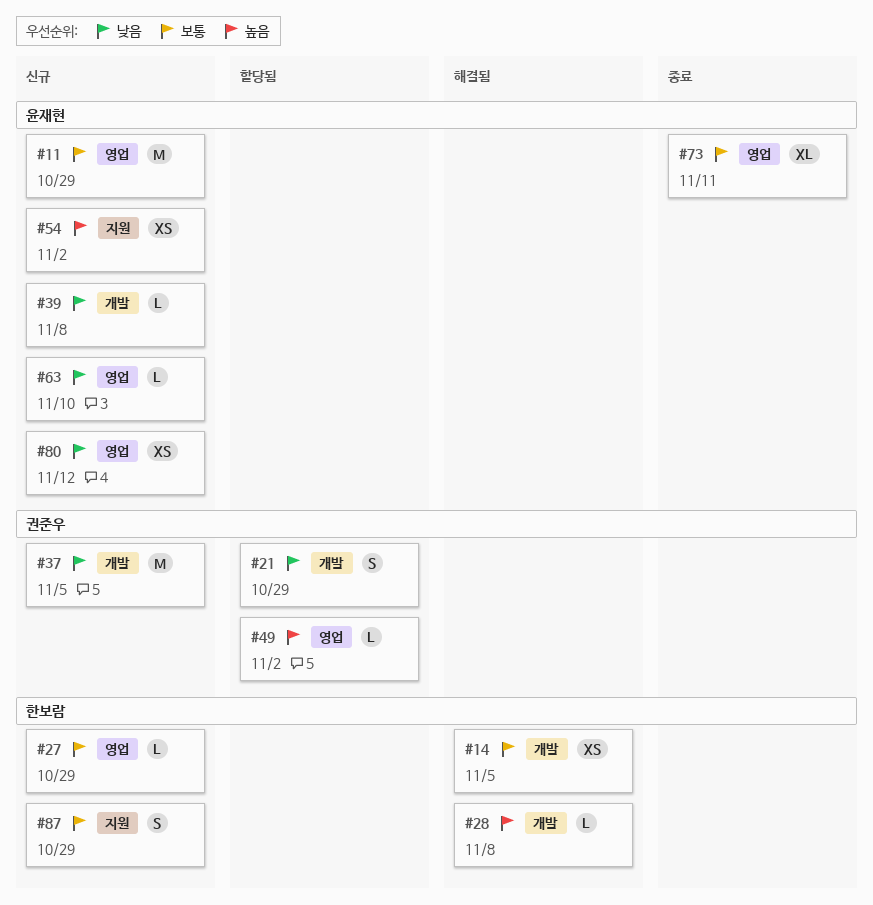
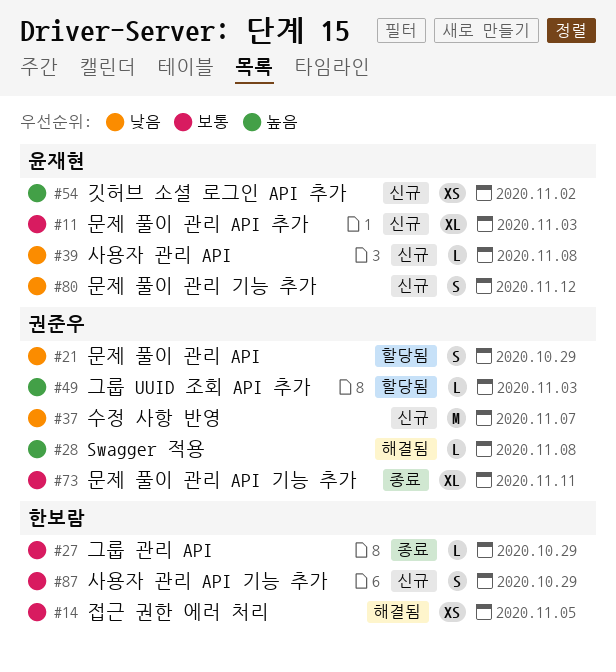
#11, estimate: M -> XL
#11, due: Oct 29 -> Nov 3
#27, status: 신규 -> 종료
#28, owner: 한보람 -> 권준우
#37, due: Nov 5 -> Nov 7
#49, due: Nov 2 -> Nov 3
#63: present -> none
#73, owner: 윤재현 -> 권준우
#80, estimate: XS -> S

